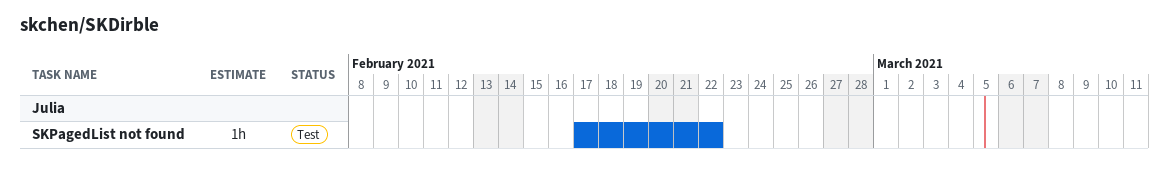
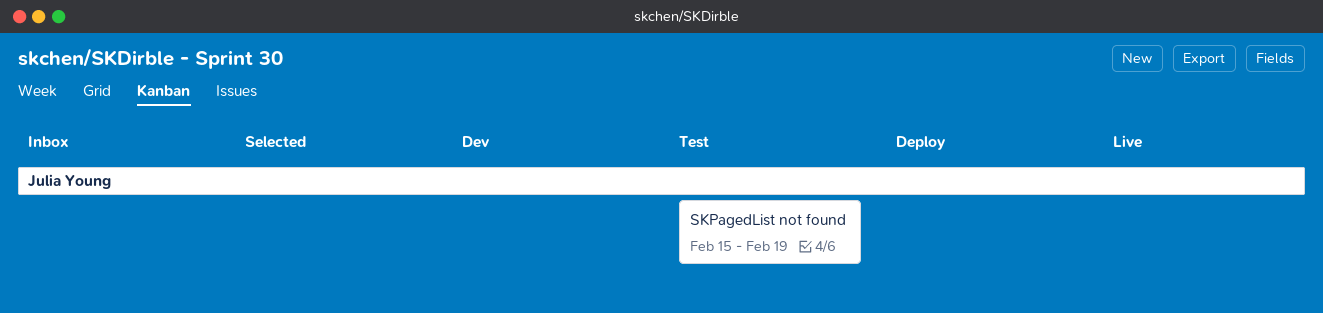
SKPagedList not found, start: Feb 17 -> Feb 15
SKPagedList not found, due: Feb 22 -> Feb 19

